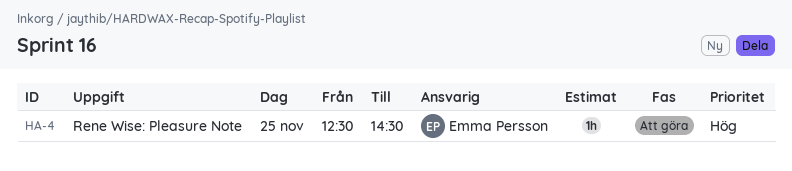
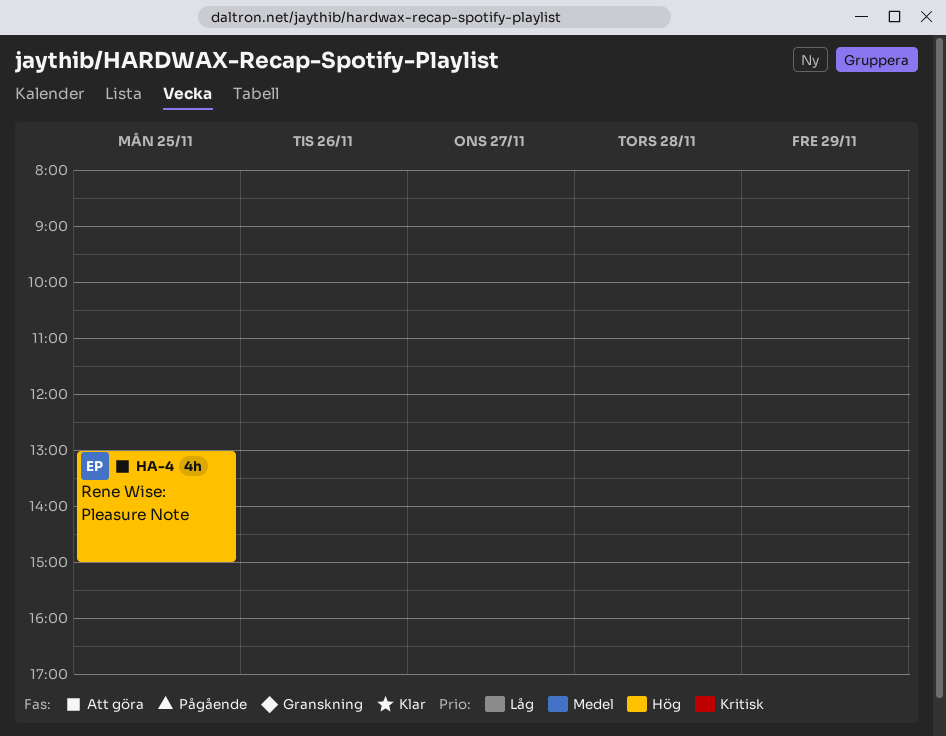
HA-4, estimate: 1h -> 4h
HA-4, begins: 12:30 -> 13:00
HA-4, ends: 14:30 -> 15:00

